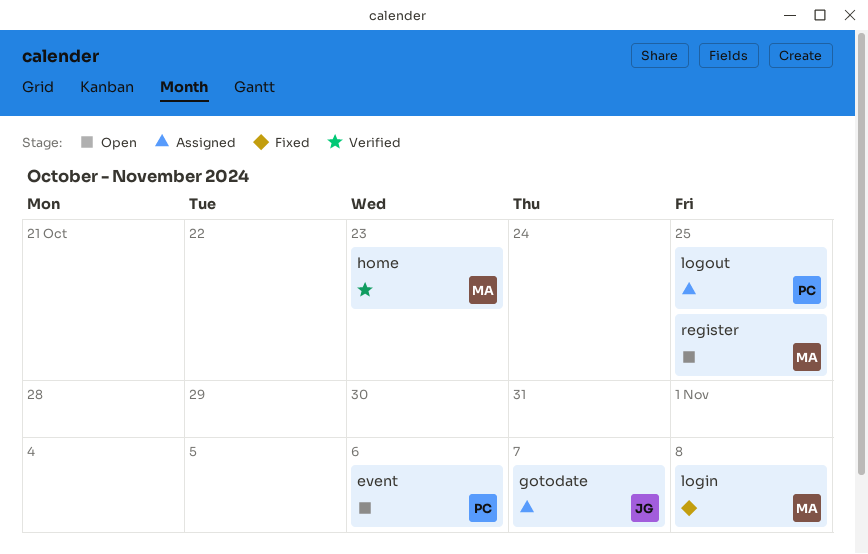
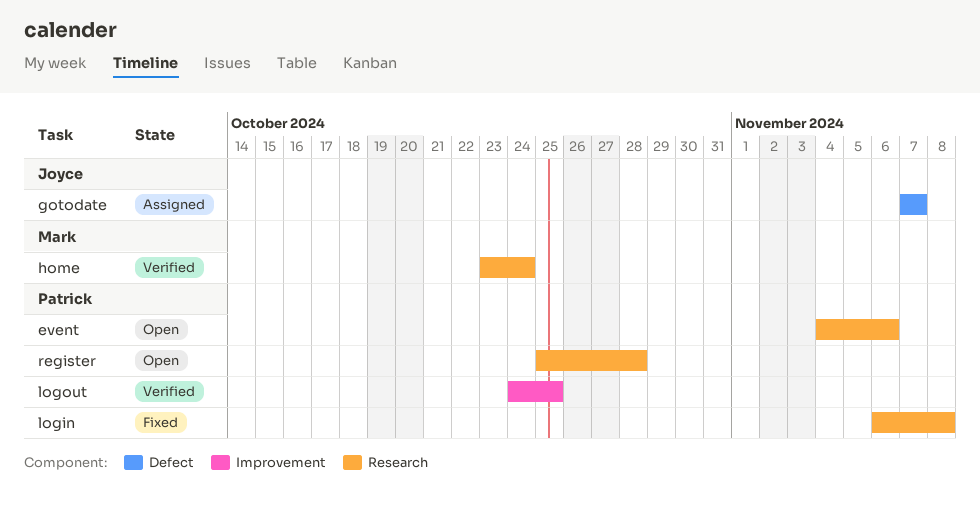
home, due: Oct 23 -> Oct 24
login, owner: Mark -> Patrick
logout, status: Assigned -> Verified
register, owner: Mark -> Patrick
register, due: Oct 25 -> Oct 28

